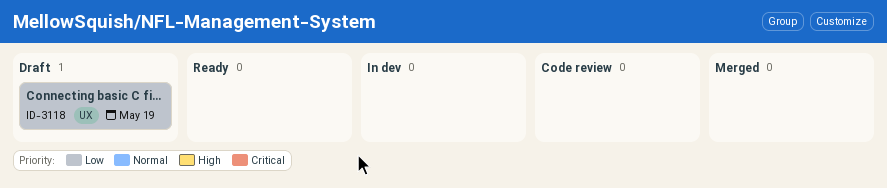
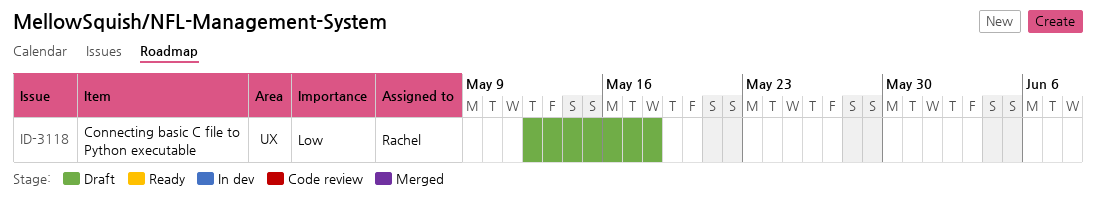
ID-3118, due: May 19 -> May 18

